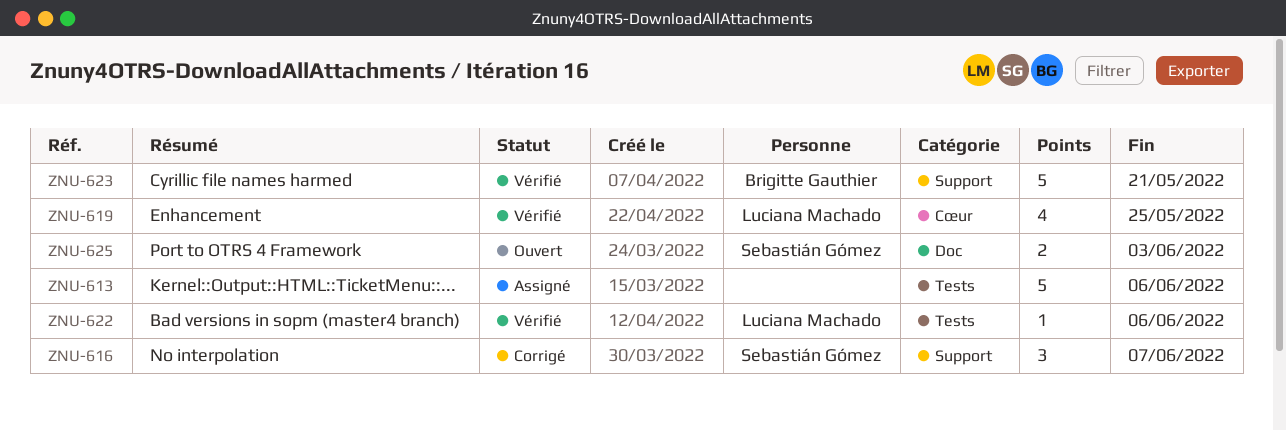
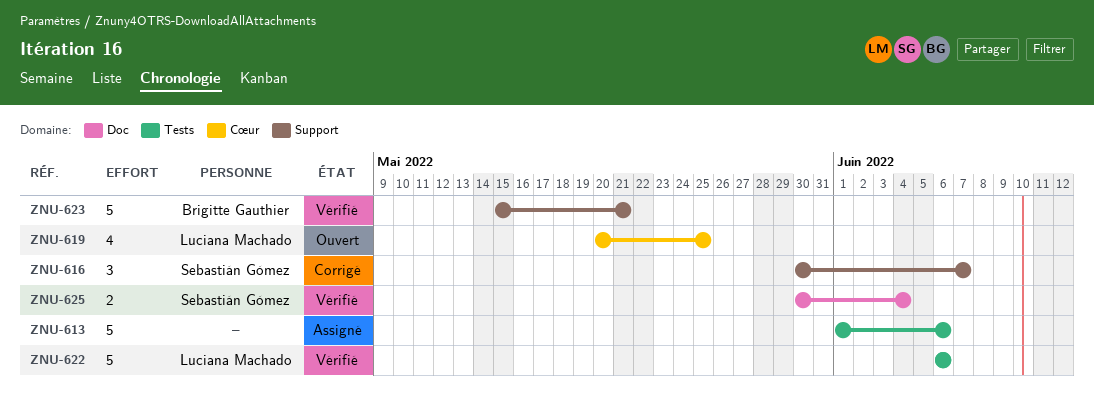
ZNU-619, status: Vérifié -> Ouvert
ZNU-622, estimate: 1 -> 5
ZNU-625, status: Ouvert -> Vérifié
ZNU-625, due: Jun 3 -> Jun 4

